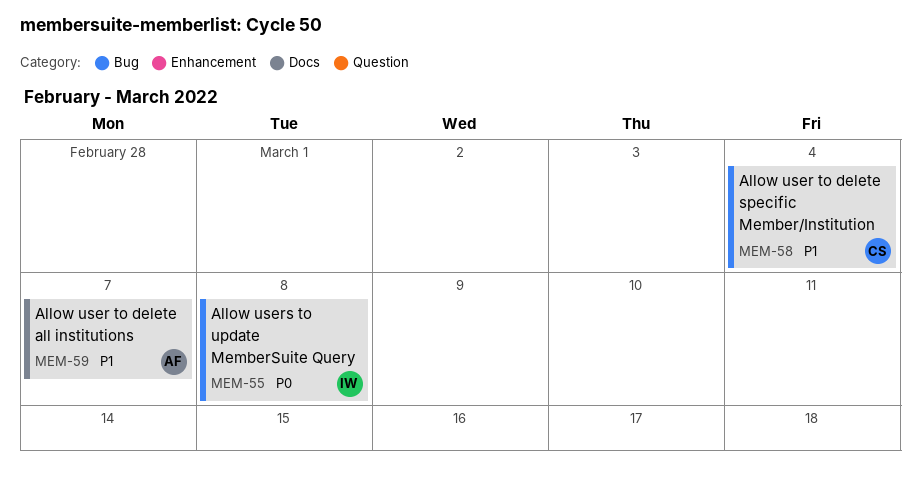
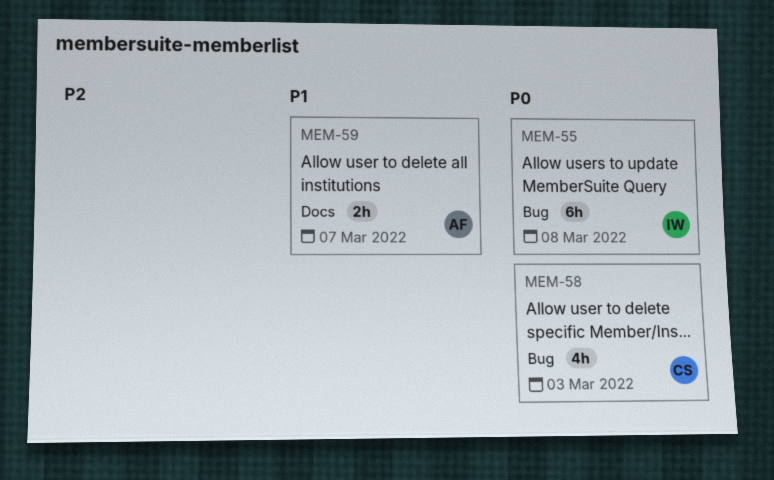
MEM-58, priority: P1 -> P0
MEM-58, due: Mar 4 -> Mar 3

